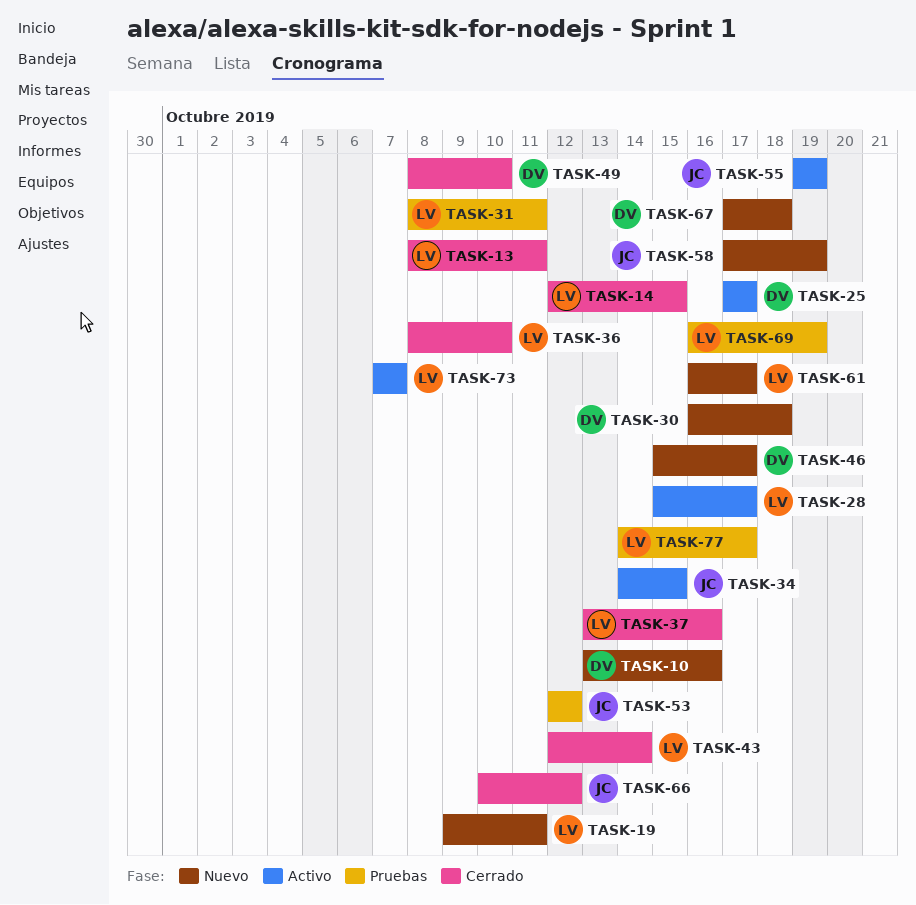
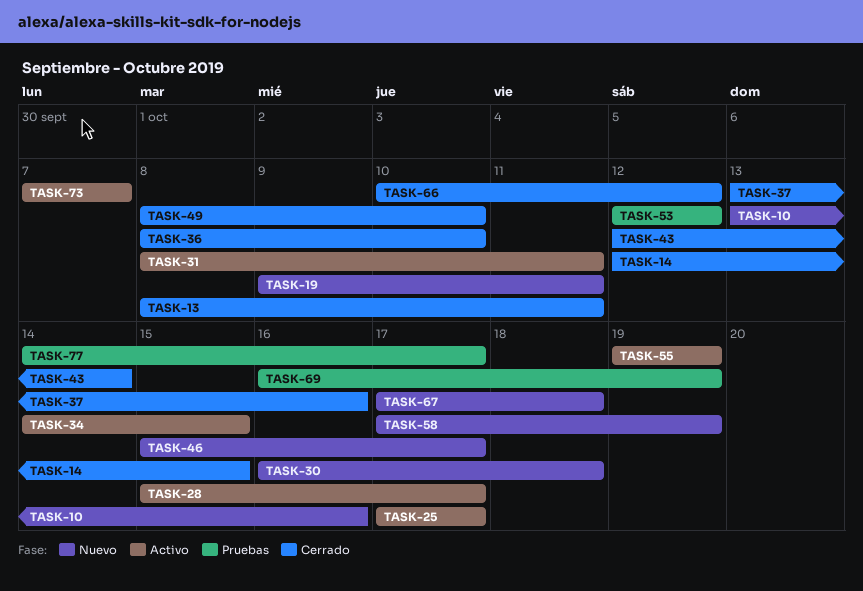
TASK-31, status: Pruebas -> Activo
TASK-61: present -> none

